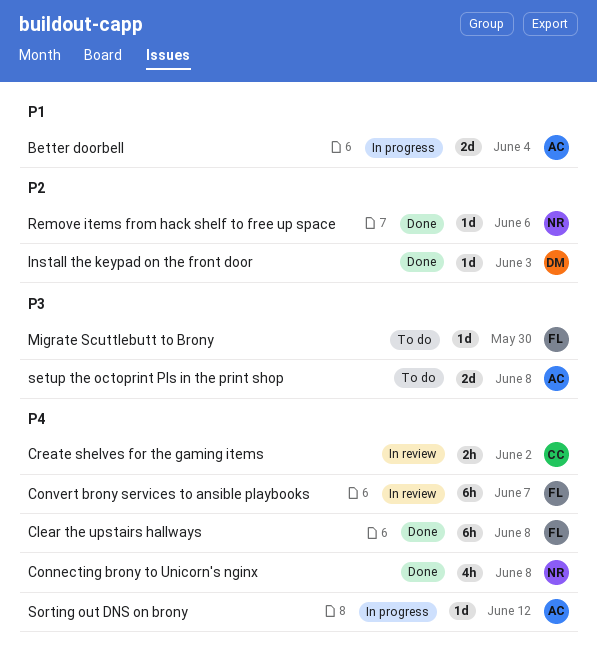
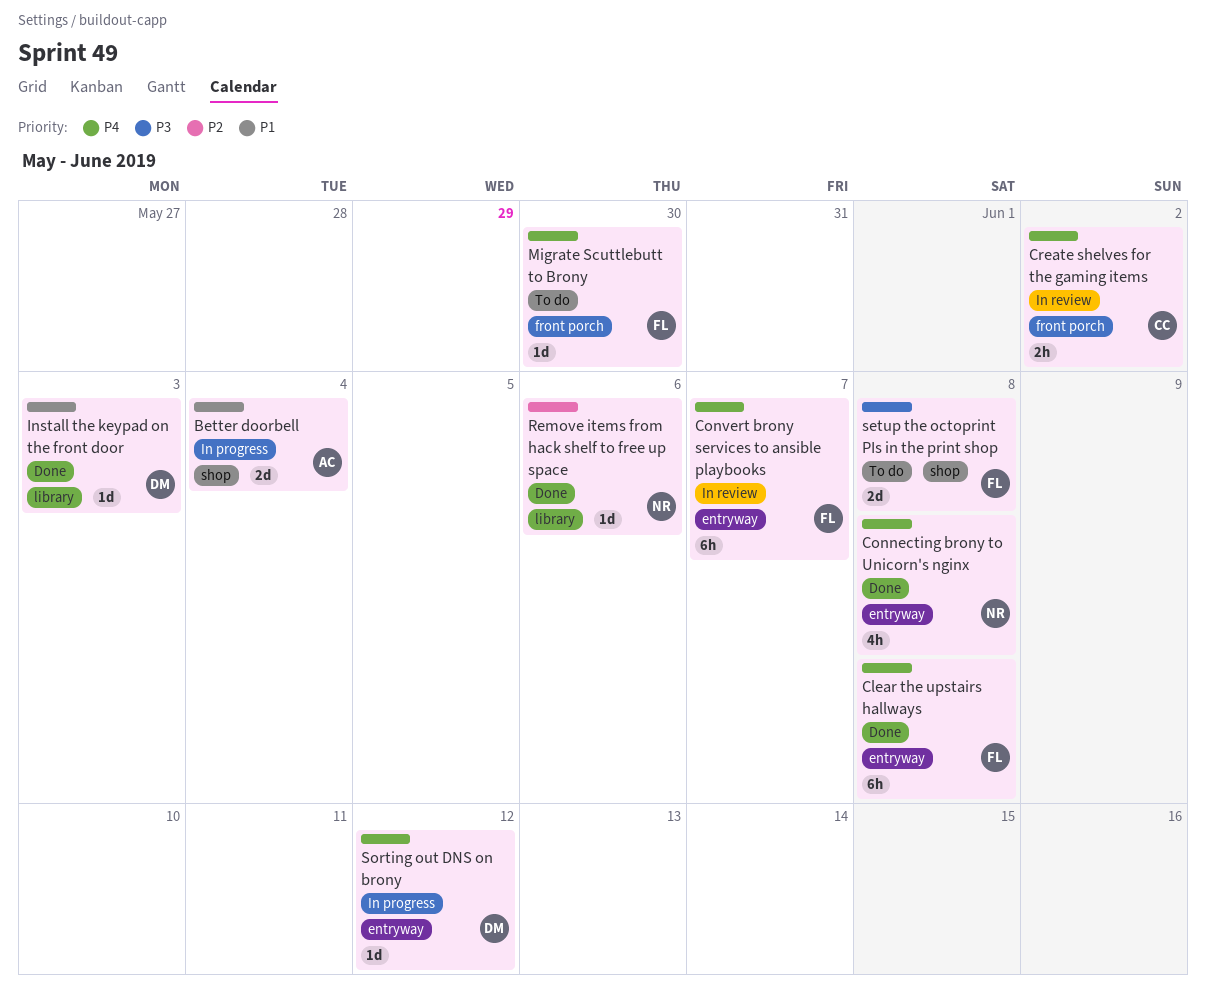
Install the keypad on the front door, priority: P2 -> P1
Migrate Scuttlebutt to Brony, priority: P3 -> P4
setup the octoprint PIs in the print shop, owner: AC -> FL
Sorting out DNS on brony, owner: AC -> DM

